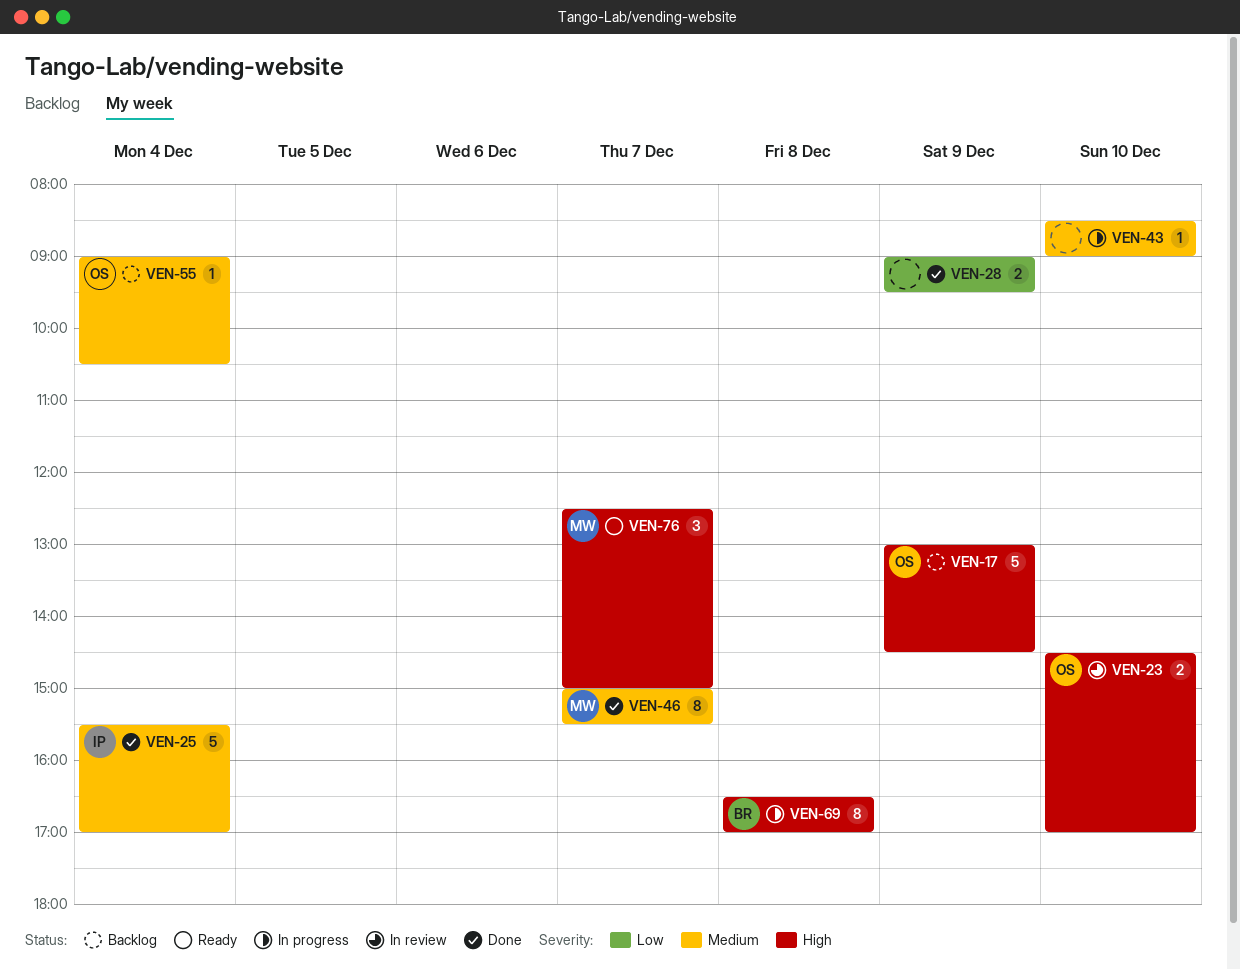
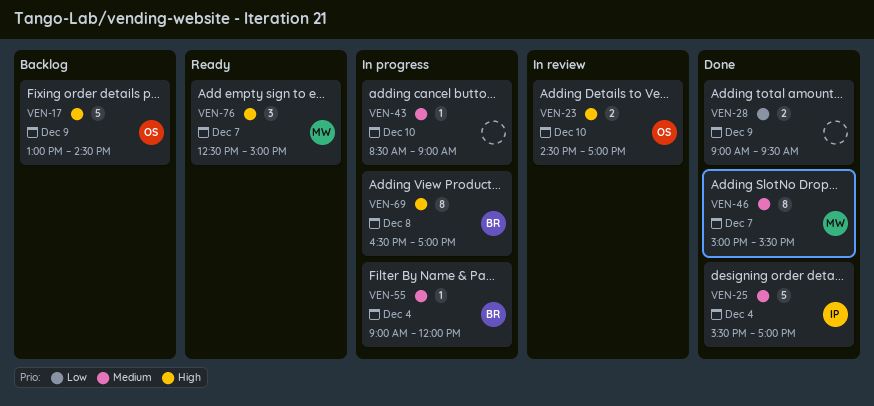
VEN-55, status: Backlog -> In progress
VEN-55, owner: OS -> BR
VEN-55, ends: 10:30 -> 12:00

